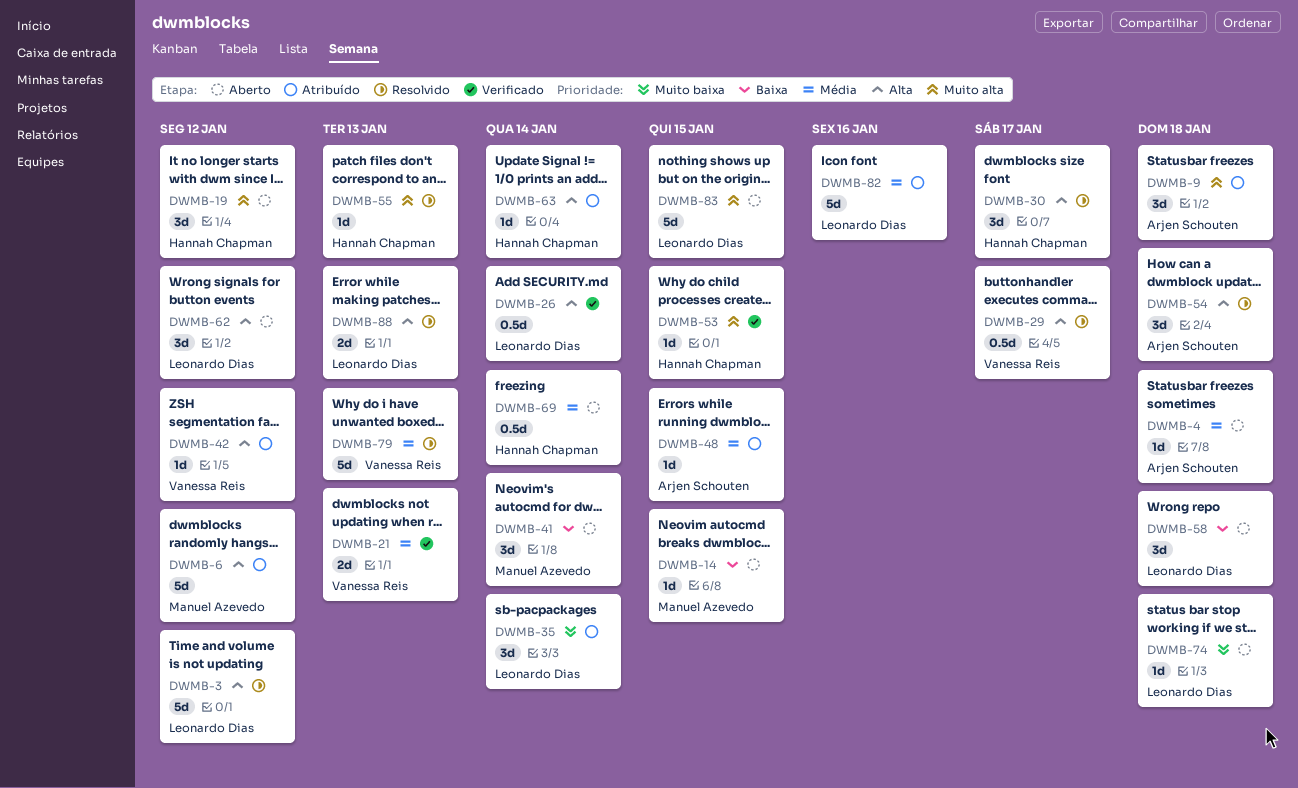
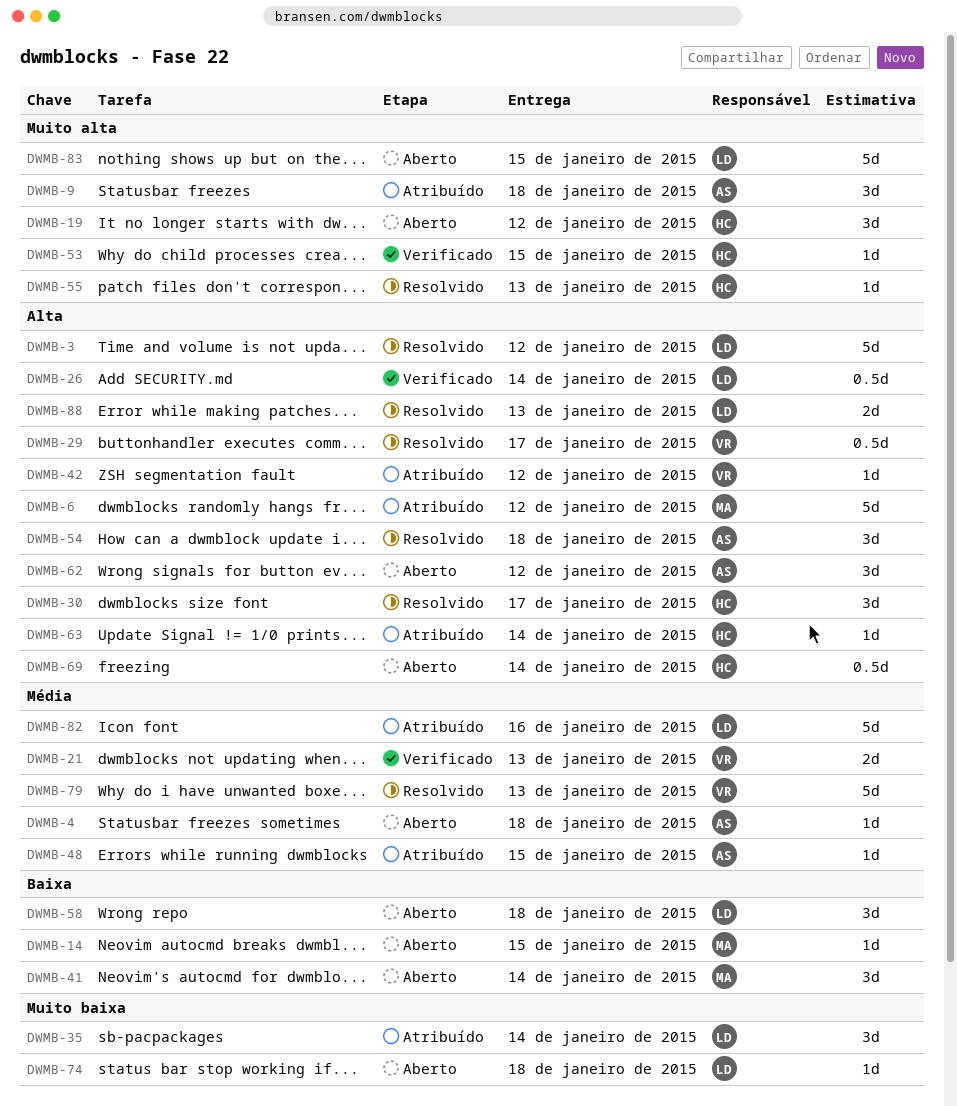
DWMB-62, owner: Leonardo Dias -> Arjen Schouten
DWMB-69, priority: Média -> Alta

